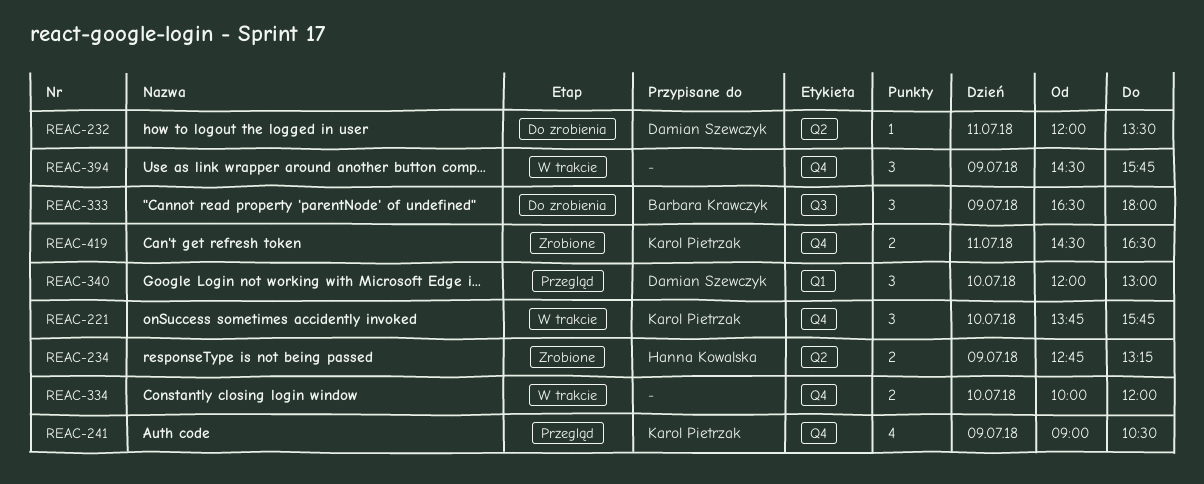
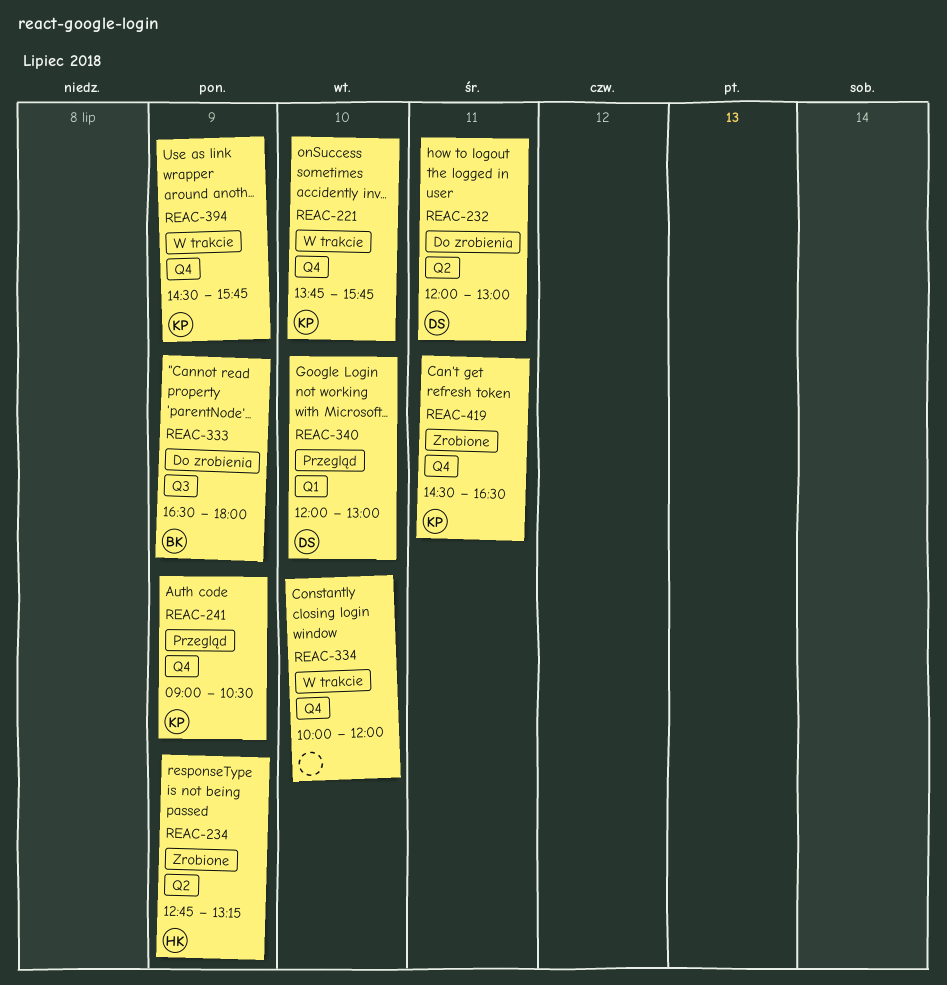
REAC-232, ends: 13:30 -> 13:00
REAC-394, owner: none -> Karol Pietrzak

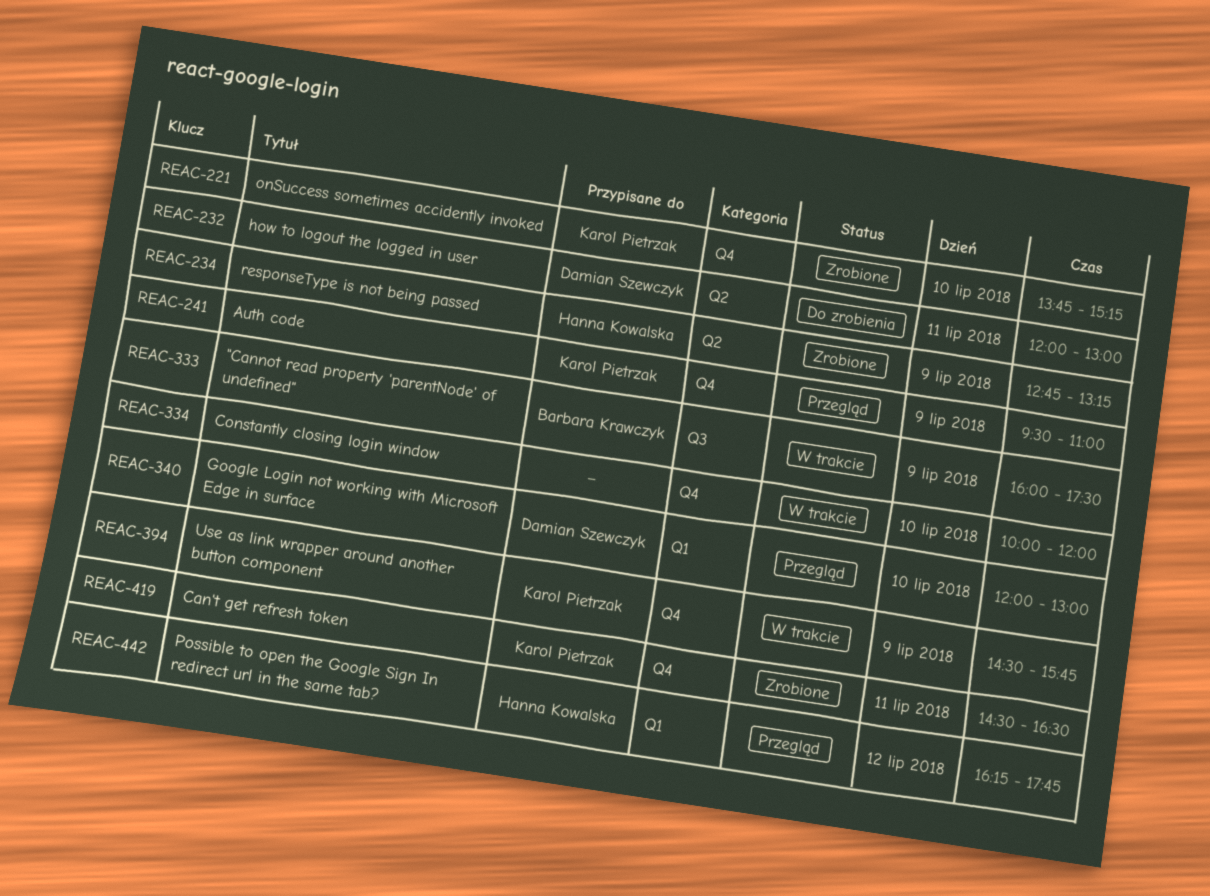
REAC-221, status: W trakcie -> Zrobione
REAC-221, ends: 15:45 -> 15:15
REAC-241, begins: 09:00 -> 09:30
REAC-241, ends: 10:30 -> 11:00
REAC-333, status: Do zrobienia -> W trakcie
REAC-333, begins: 16:30 -> 16:00
REAC-333, ends: 18:00 -> 17:30
REAC-442: none -> present

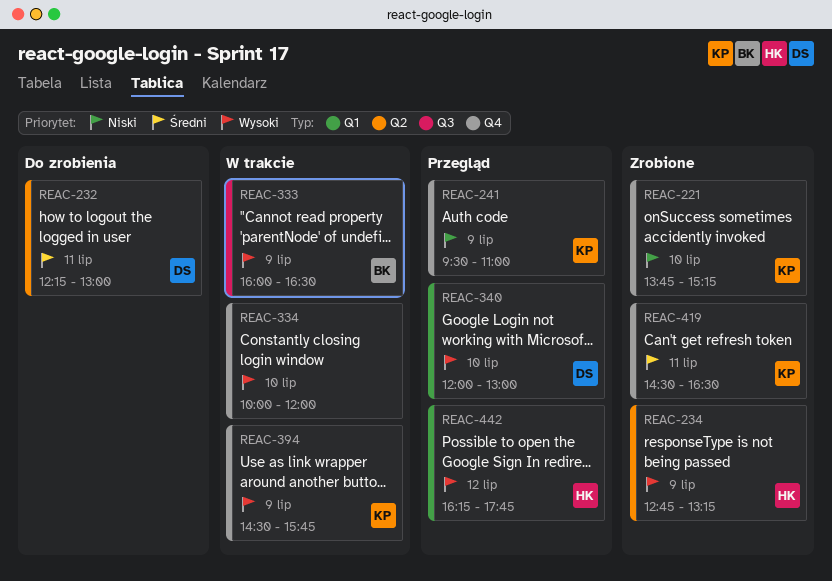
REAC-232, begins: 12:00 -> 12:15
REAC-333, ends: 17:30 -> 16:30

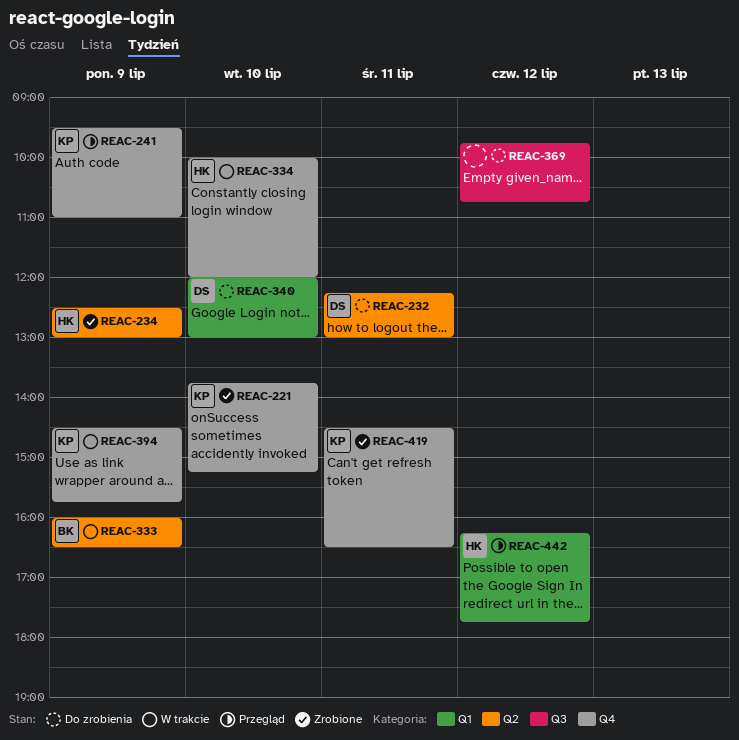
REAC-234, begins: 12:45 -> 12:30
REAC-234, ends: 13:15 -> 13:00
REAC-333, label: Q3 -> Q2
REAC-334, owner: none -> HK
REAC-340, status: Przegląd -> Do zrobienia
REAC-369: none -> present

